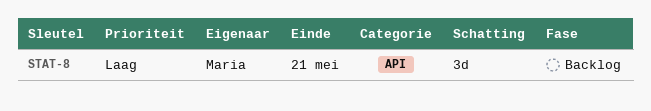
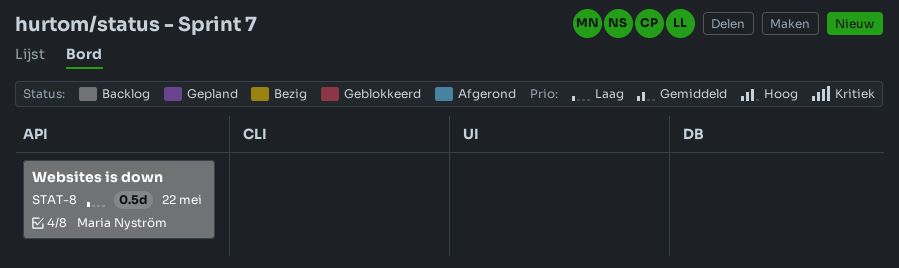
STAT-8, estimate: 3d -> 0.5d
STAT-8, due: May 21 -> May 22

